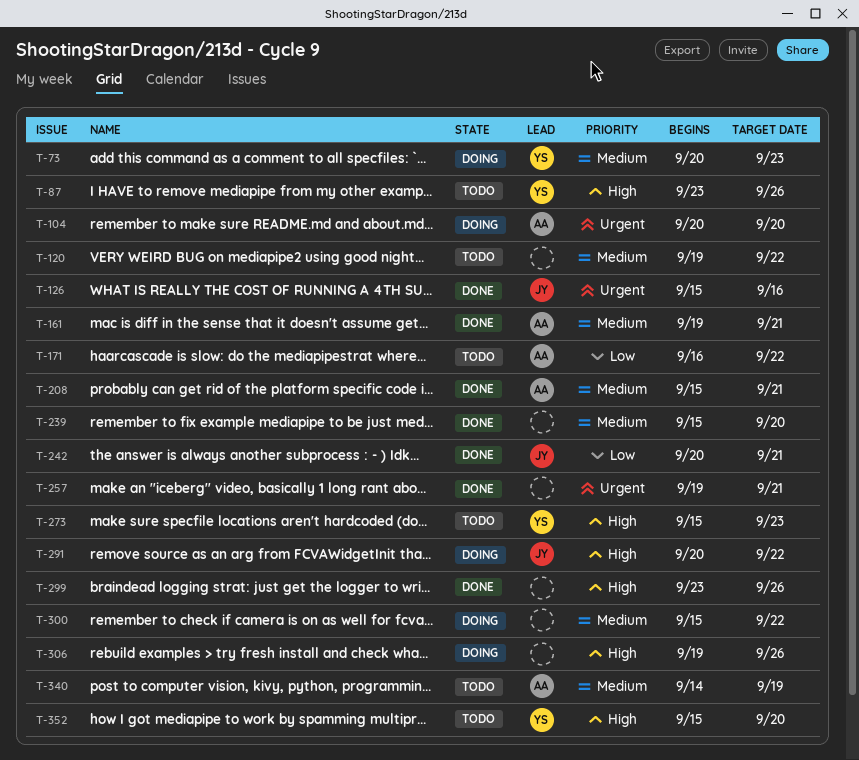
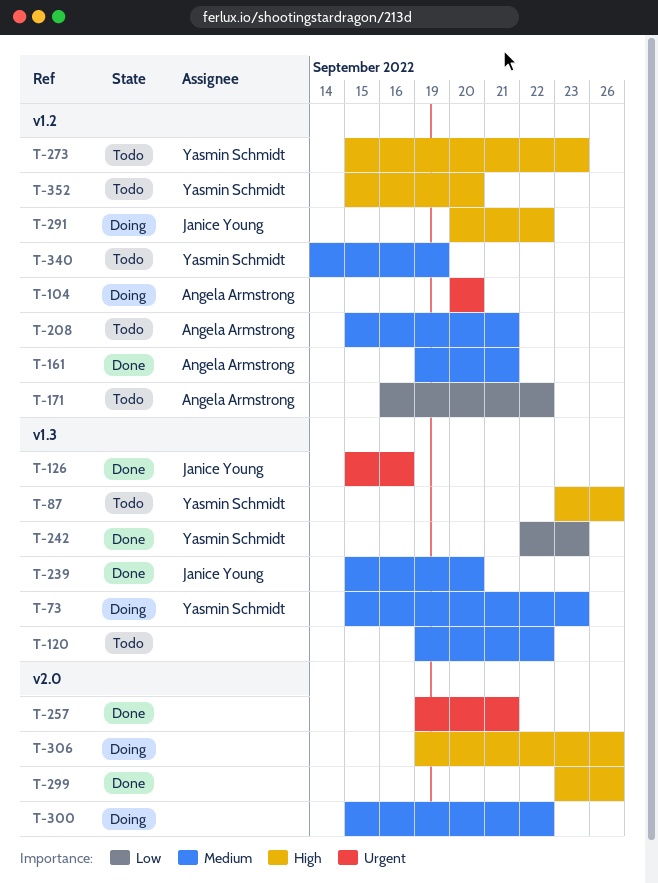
T-73, start: Sep 20 -> Sep 15
T-208, status: Done -> Todo
T-239, owner: none -> Janice Young
T-242, owner: Janice Young -> Yasmin Schmidt
T-242, start: Sep 20 -> Sep 22
T-242, due: Sep 21 -> Sep 23
T-340, owner: Angela Armstrong -> Yasmin Schmidt

